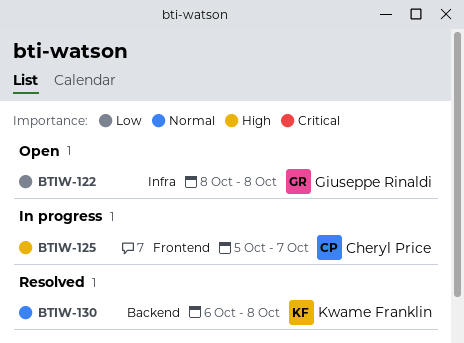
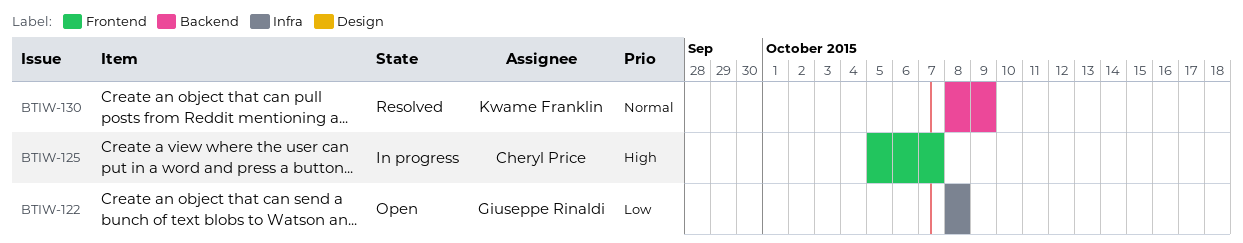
BTIW-130, start: Oct 6 -> Oct 8
BTIW-130, due: Oct 8 -> Oct 9

